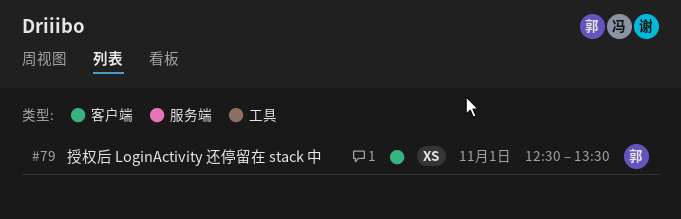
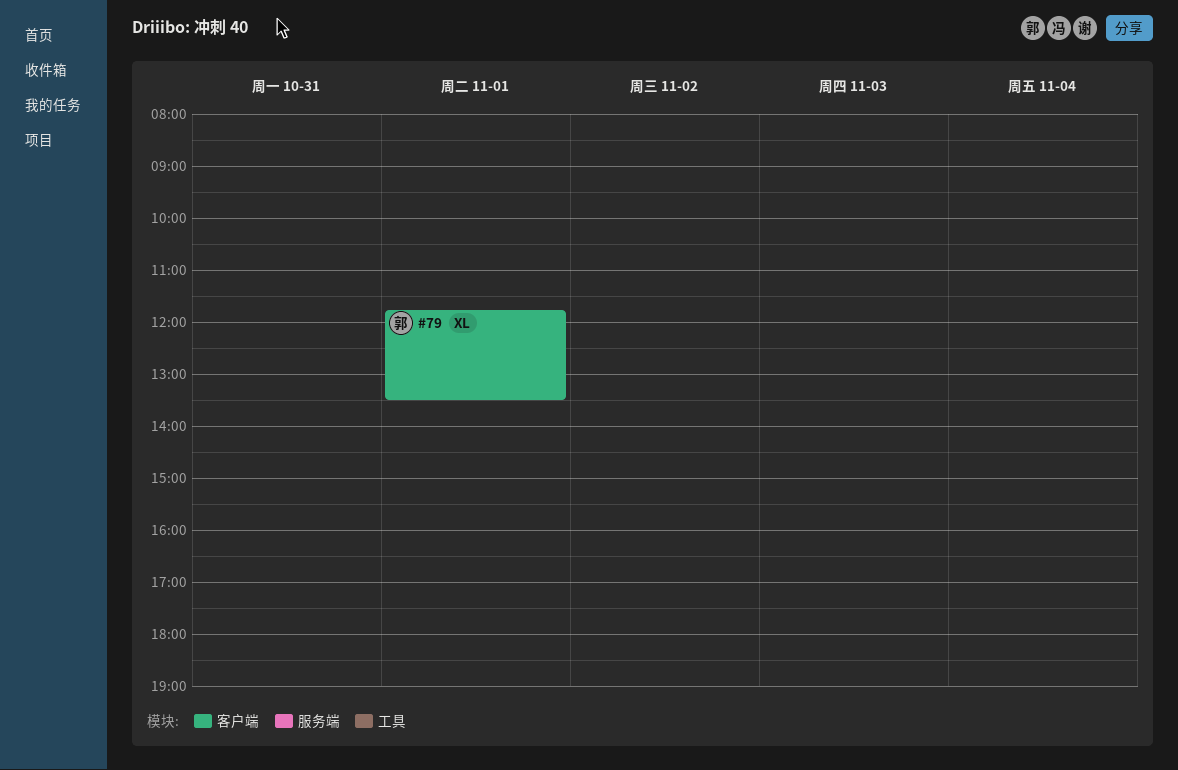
#79, estimate: XS -> XL
#79, begins: 12:30 -> 11:45

